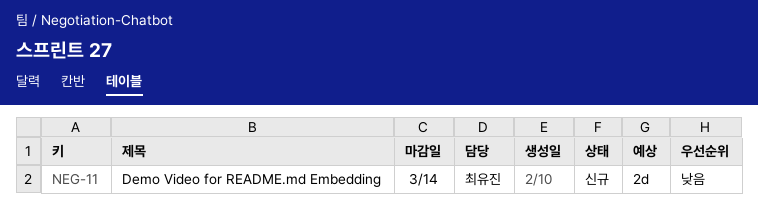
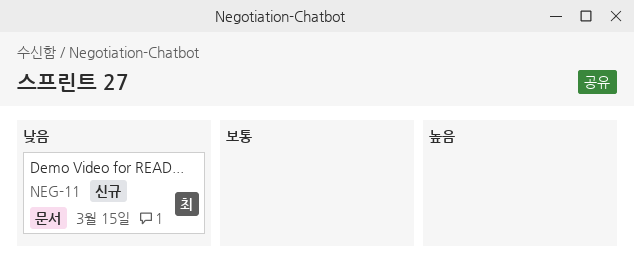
NEG-11, due: Mar 14 -> Mar 15

